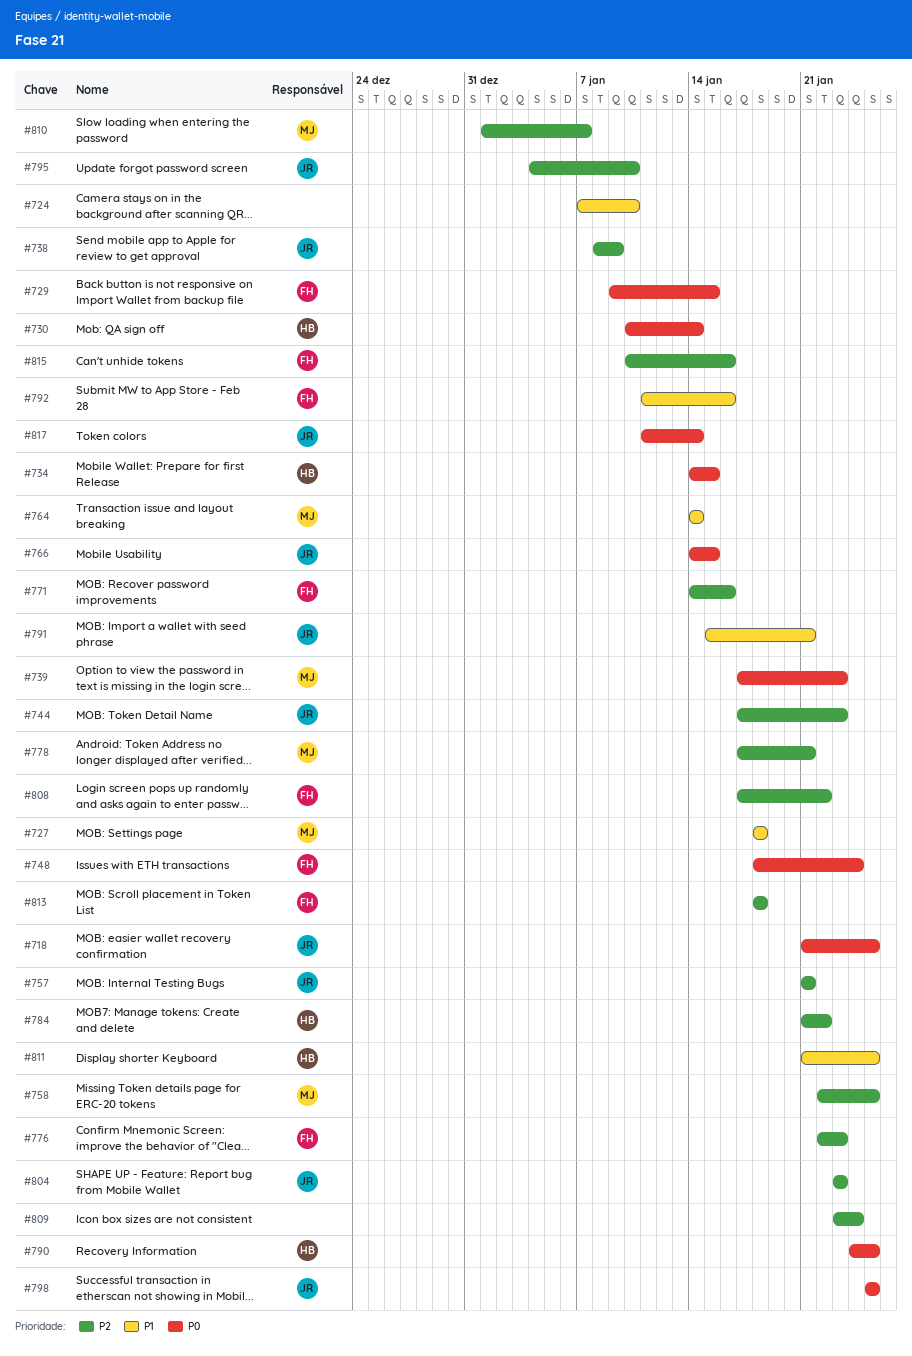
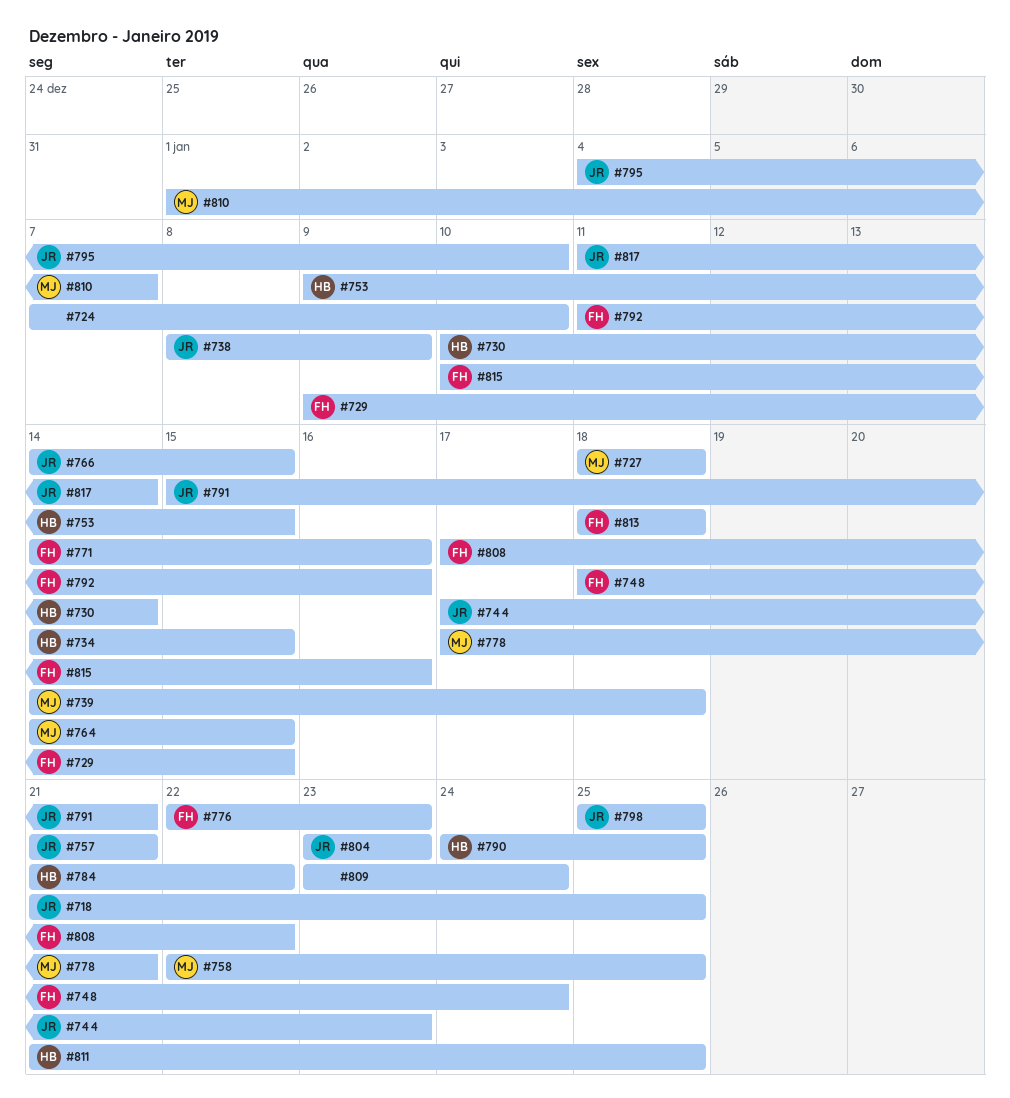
#739, start: Jan 17 -> Jan 14
#739, due: Jan 23 -> Jan 18
#753: none -> present
#764, due: Jan 14 -> Jan 15

